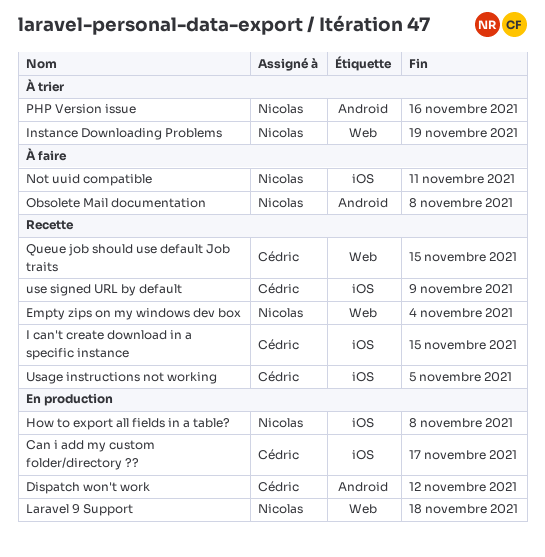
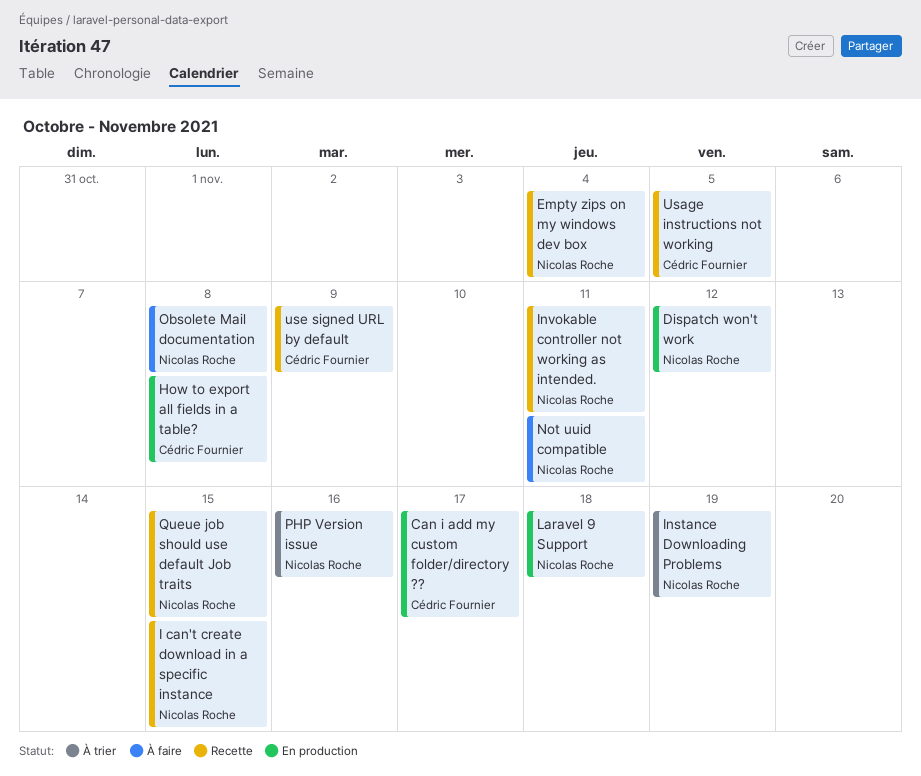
Dispatch won't work, owner: Cédric Fournier -> Nicolas Roche
How to export all fields in a table?, owner: Nicolas Roche -> Cédric Fournier
I can't create download in a specific instance, owner: Cédric Fournier -> Nicolas Roche
Invokable controller not working as intended.: none -> present
Queue job should use default Job traits, owner: Cédric Fournier -> Nicolas Roche

